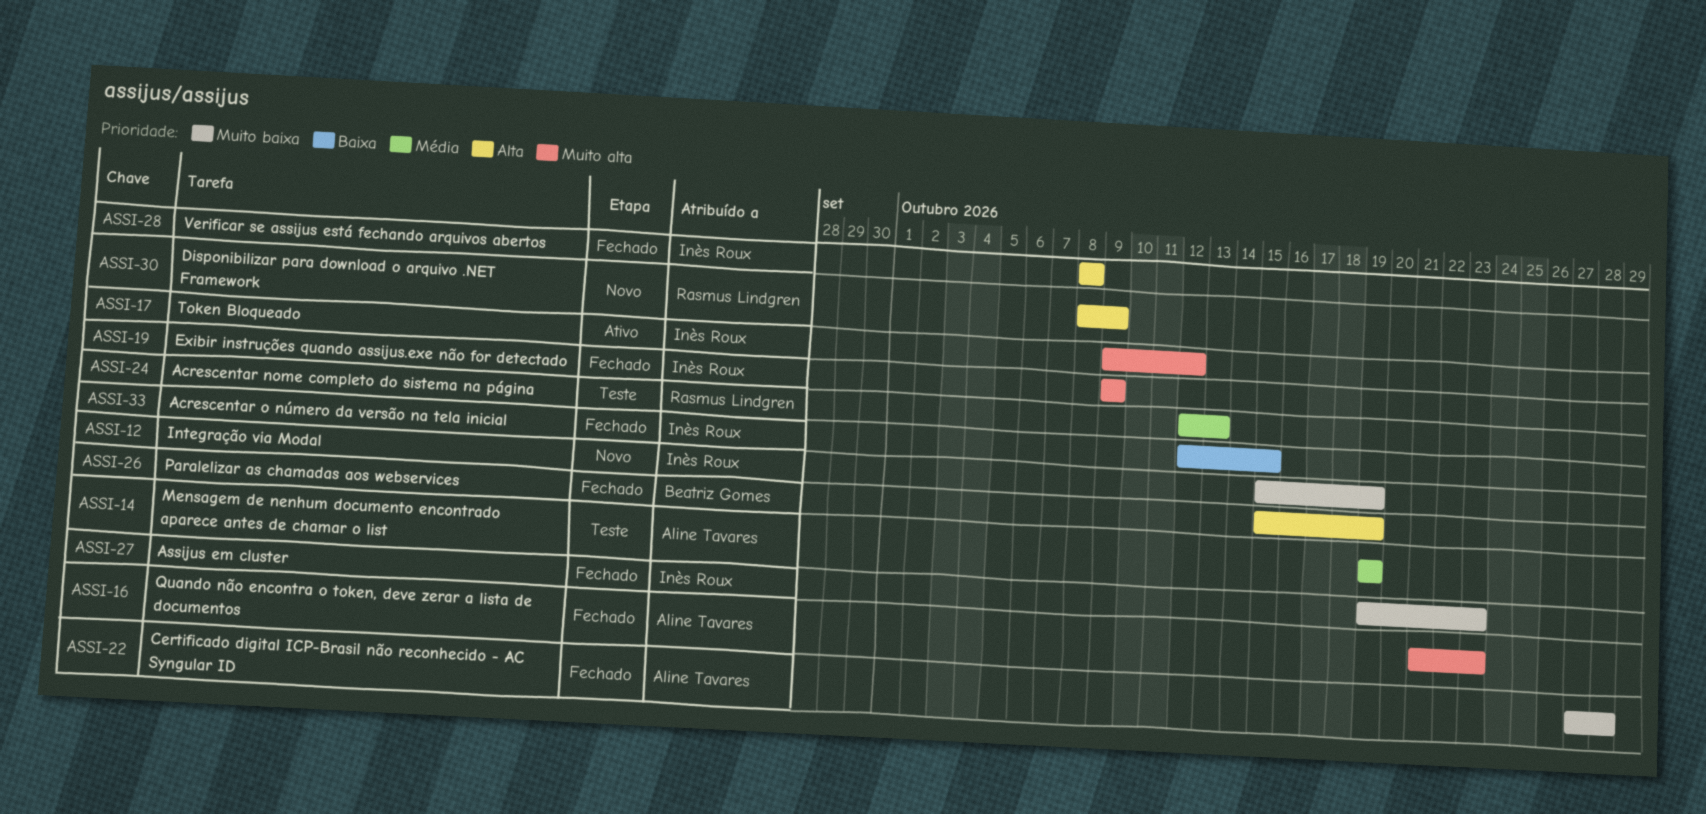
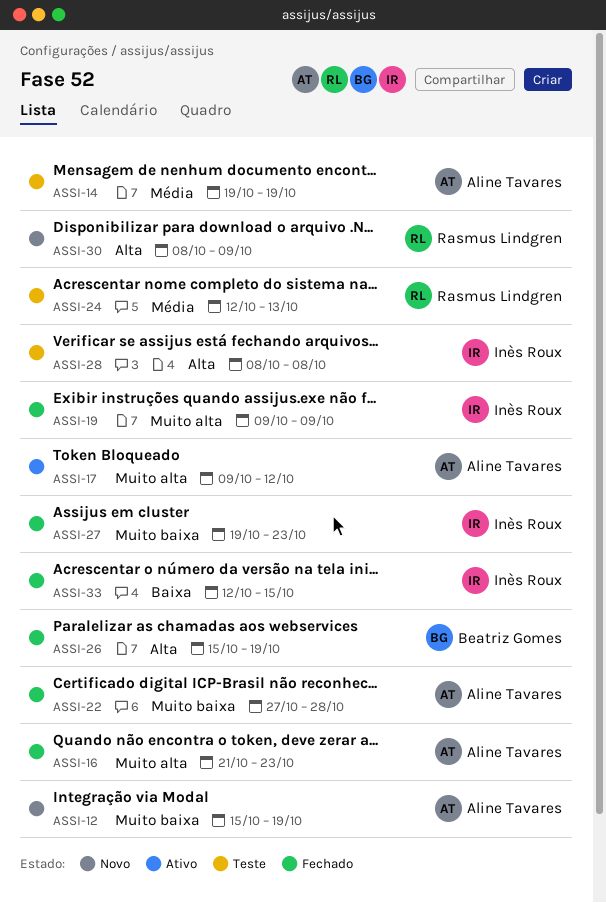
ASSI-12, owner: Inès Roux -> Aline Tavares
ASSI-17, owner: Inès Roux -> Aline Tavares
ASSI-28, status: Fechado -> Teste

